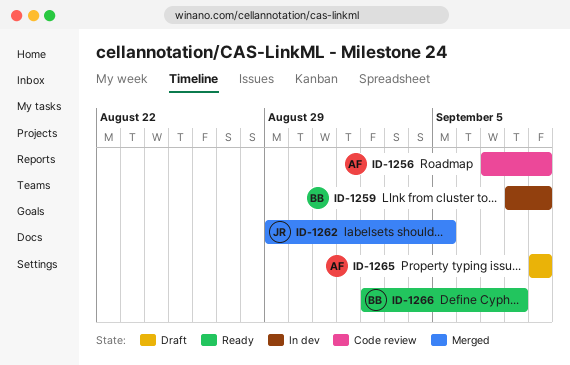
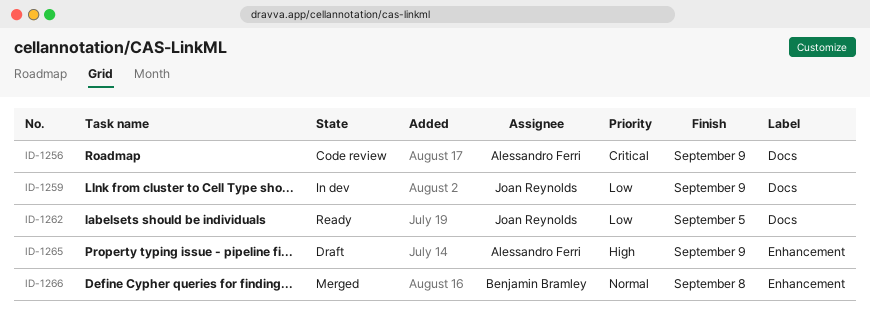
ID-1259, owner: Benjamin Bramley -> Joan Reynolds
ID-1262, status: Merged -> Ready
ID-1266, status: Ready -> Merged

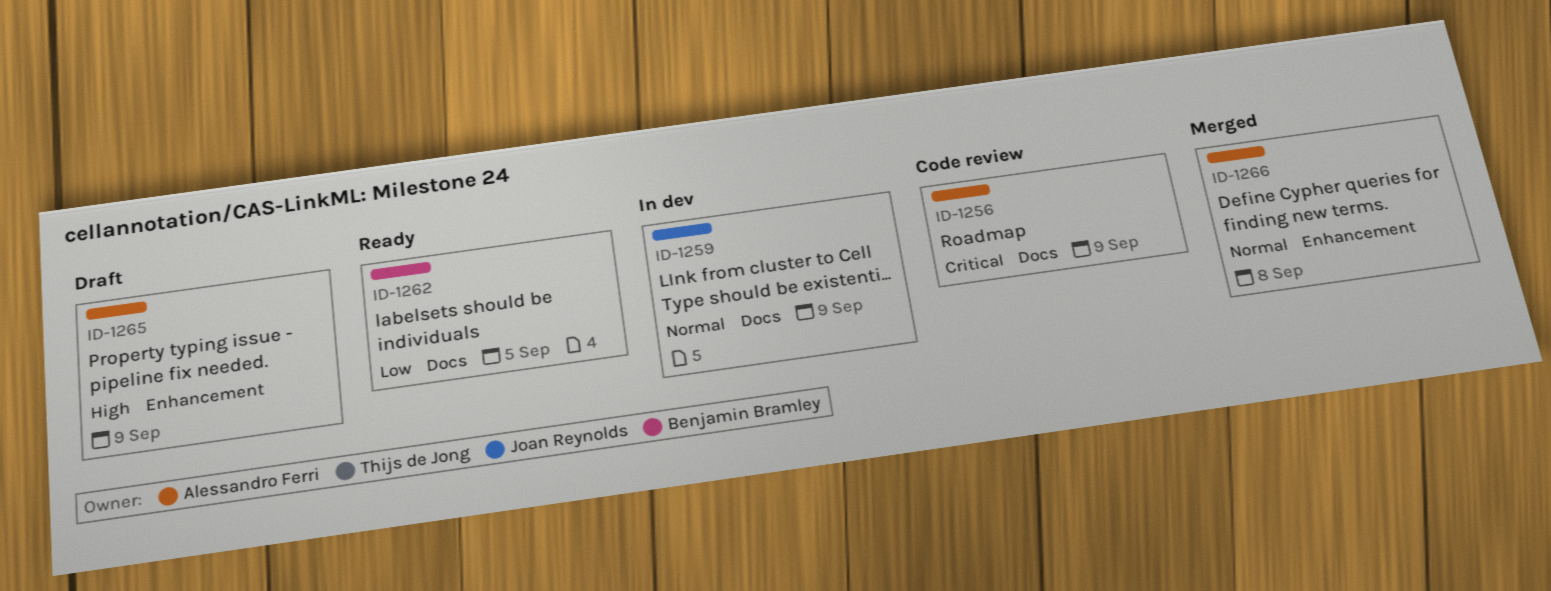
ID-1259, priority: Low -> Normal
ID-1262, owner: Joan Reynolds -> Benjamin Bramley
ID-1266, owner: Benjamin Bramley -> Alessandro Ferri

